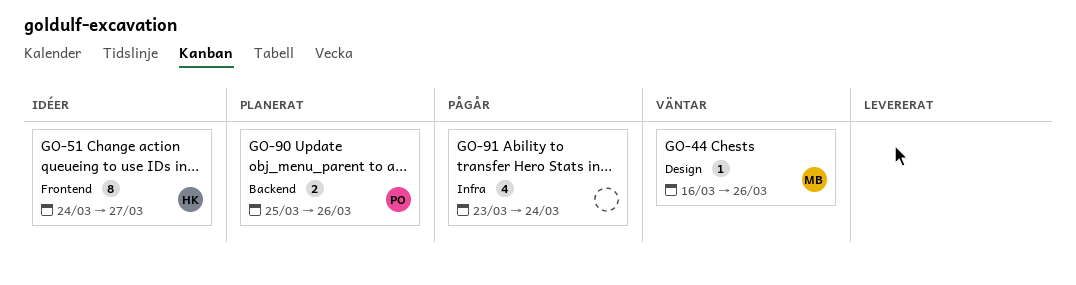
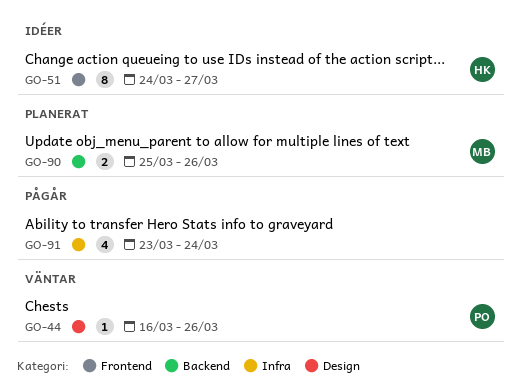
GO-44, owner: MB -> PO
GO-90, owner: PO -> MB

